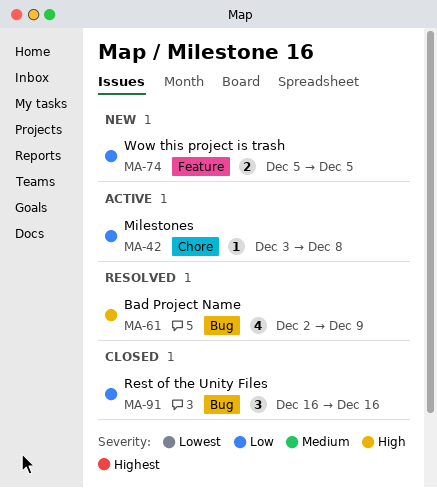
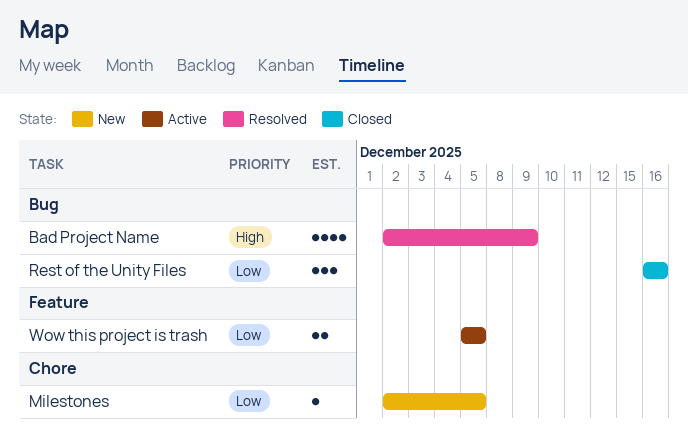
Milestones, status: Active -> New
Milestones, start: Dec 3 -> Dec 2
Milestones, due: Dec 8 -> Dec 5
Wow this project is trash, status: New -> Active

